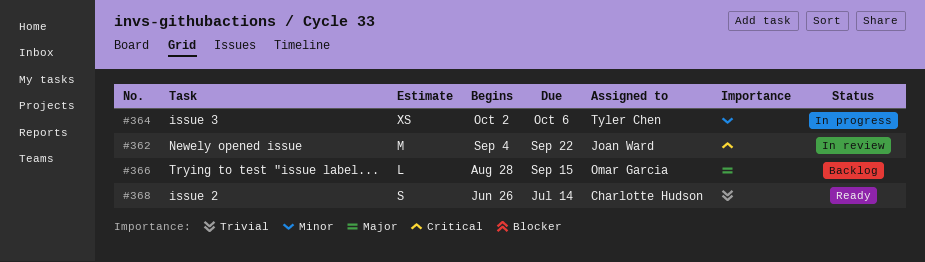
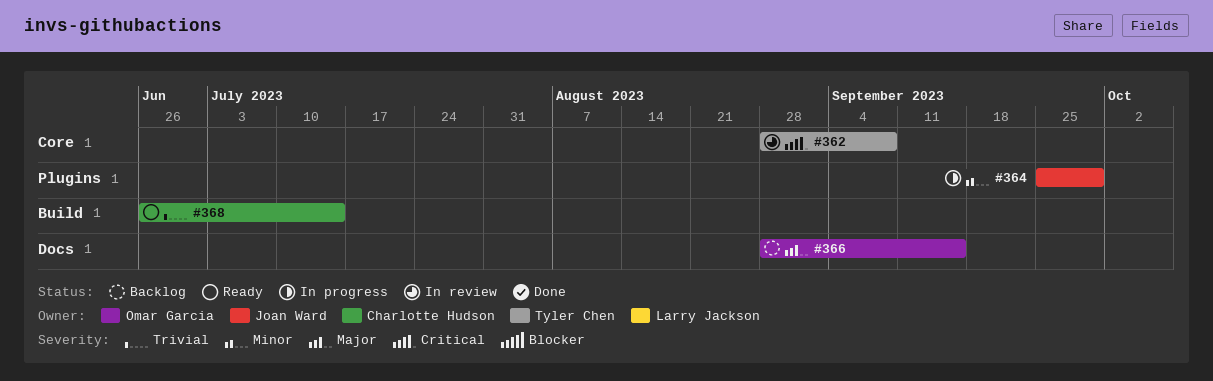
#362, owner: Joan Ward -> Tyler Chen
#362, start: Sep 4 -> Aug 28
#362, due: Sep 22 -> Sep 8
#364, owner: Tyler Chen -> Joan Ward
#364, start: Oct 2 -> Sep 25
#364, due: Oct 6 -> Sep 29

